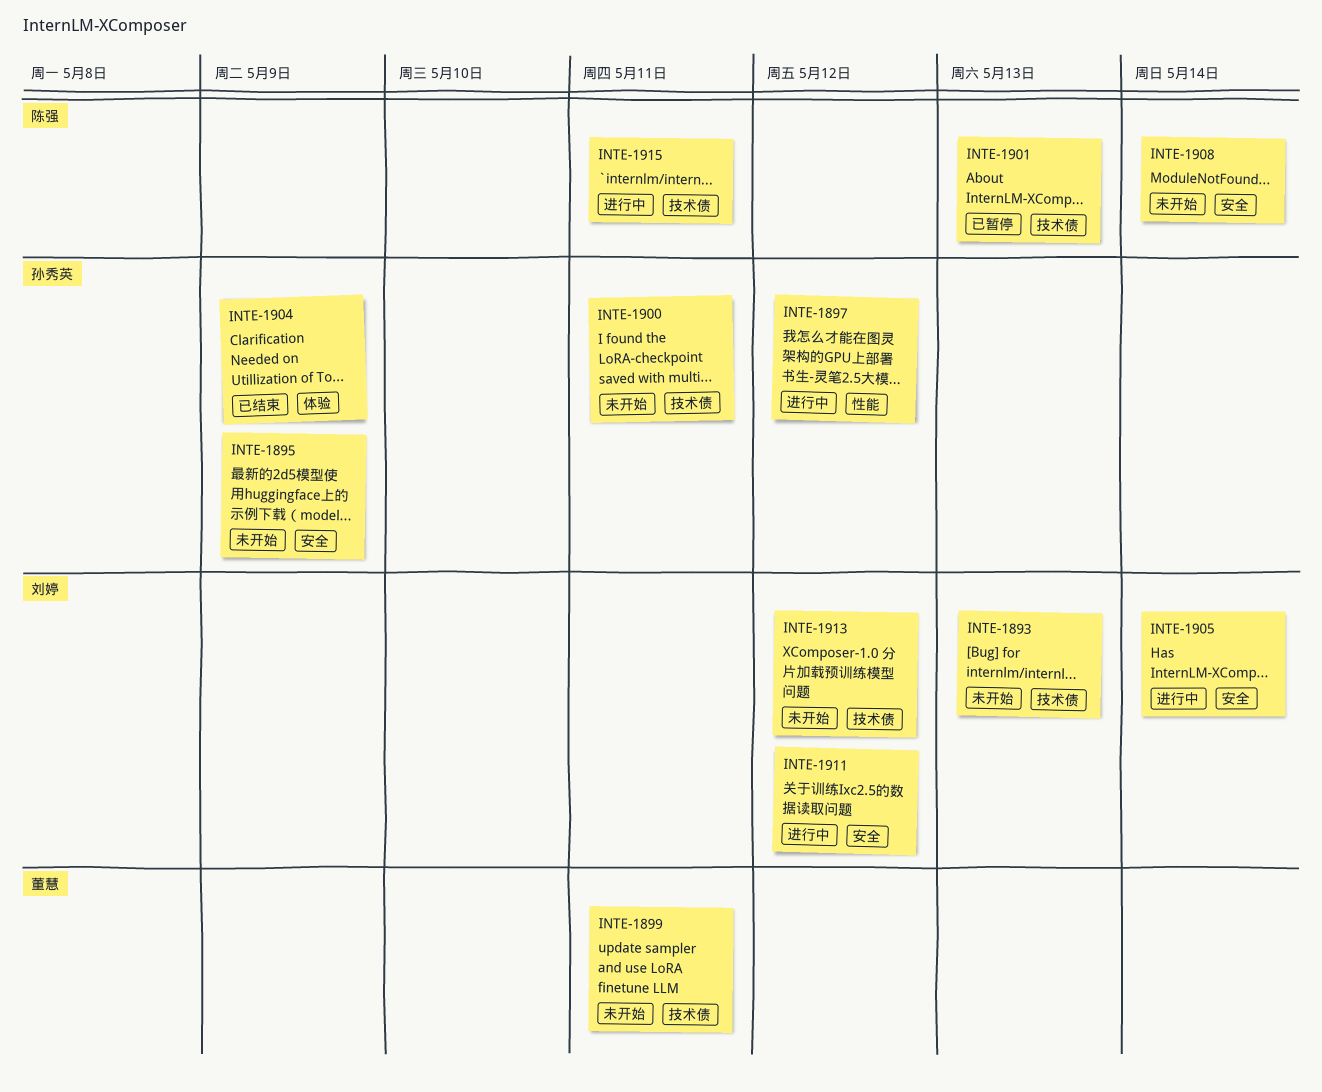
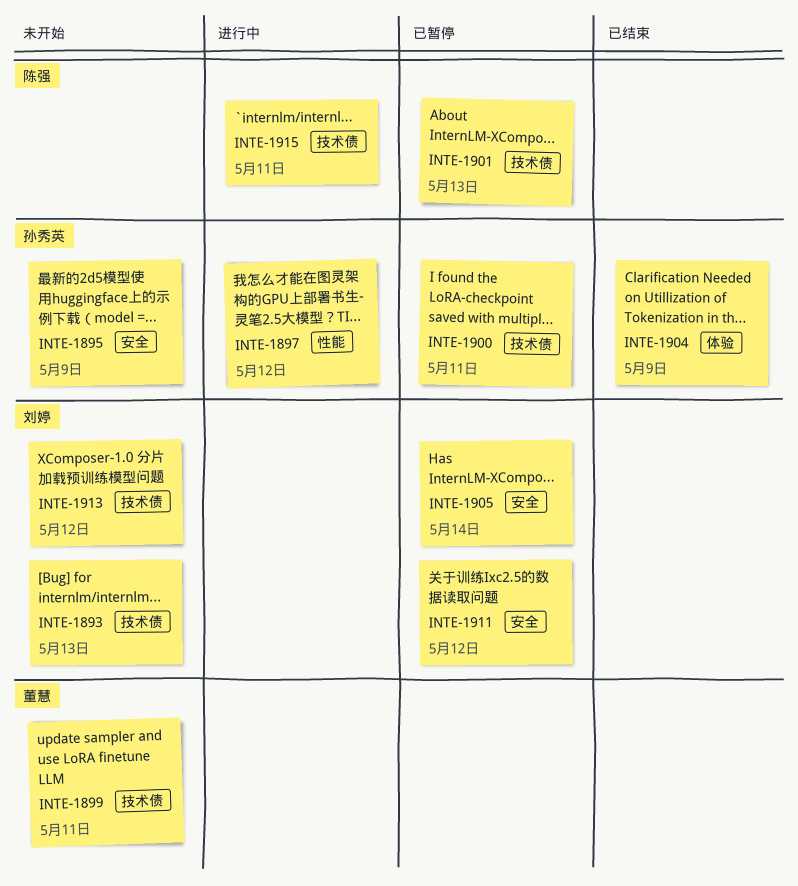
INTE-1900, status: 未开始 -> 已暂停
INTE-1905, status: 进行中 -> 已暂停
INTE-1908: present -> none
INTE-1911, status: 进行中 -> 已暂停

